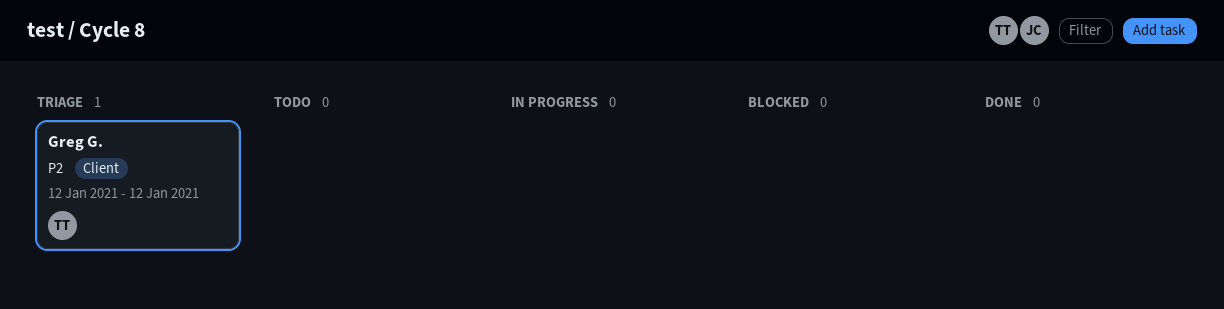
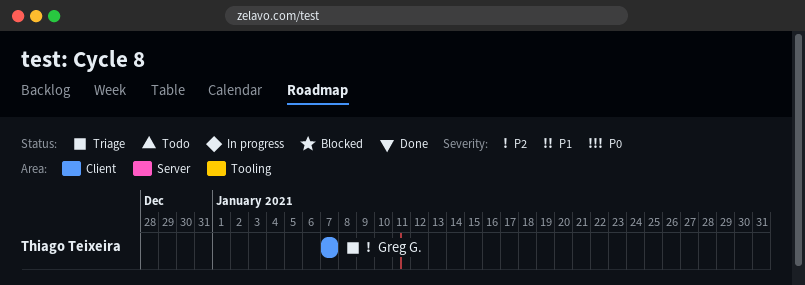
Greg G., start: Jan 12 -> Jan 7
Greg G., due: Jan 12 -> Jan 7

